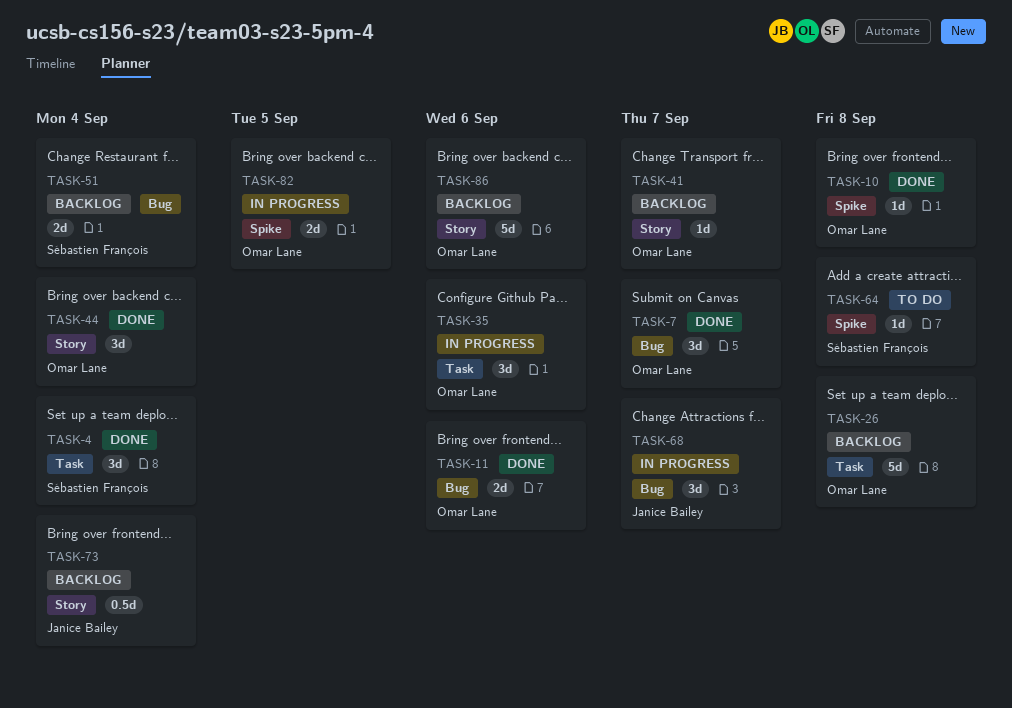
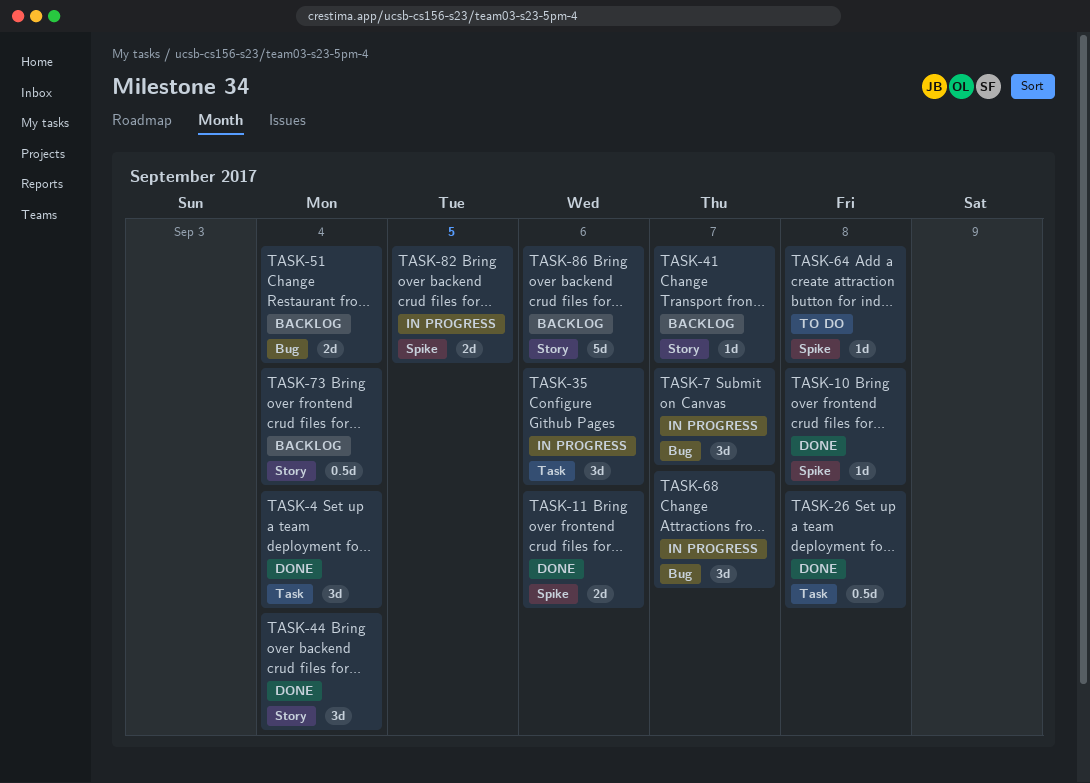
TASK-7, status: Done -> In progress
TASK-11, label: Bug -> Spike
TASK-26, status: Backlog -> Done
TASK-26, estimate: 5d -> 0.5d

